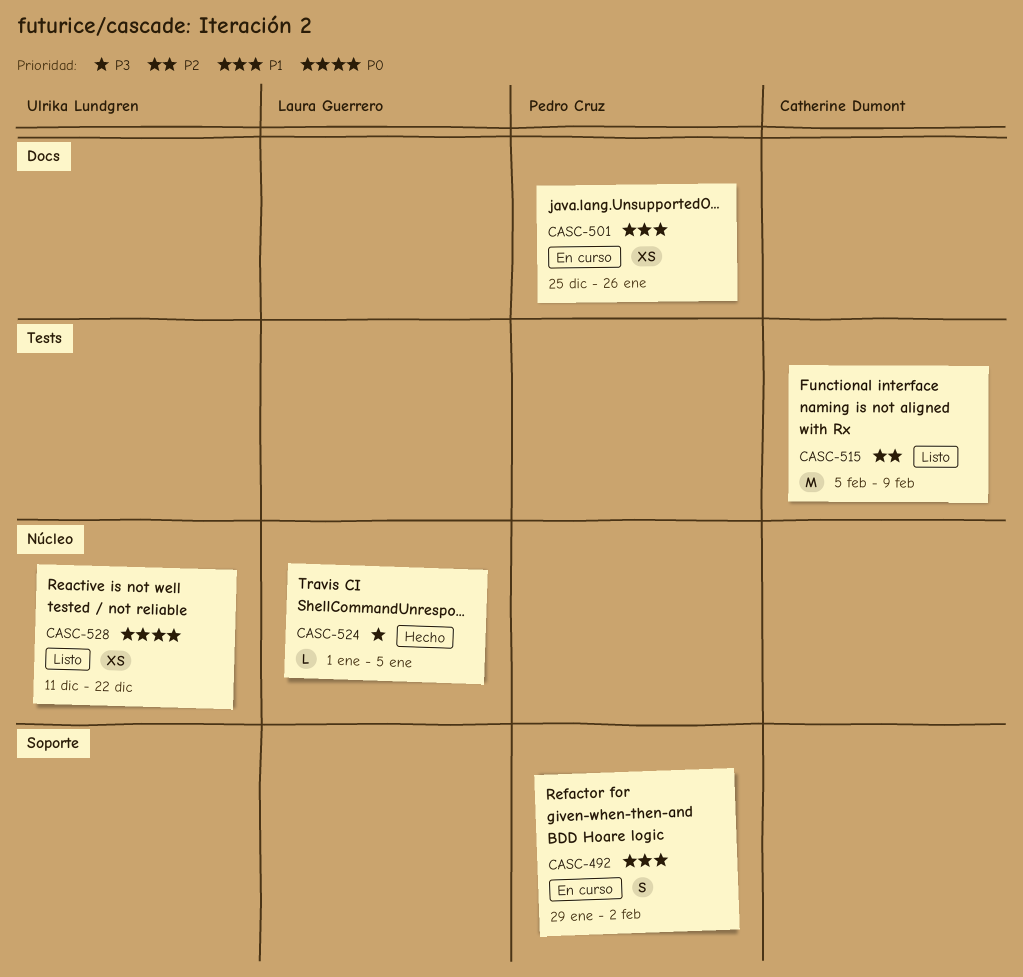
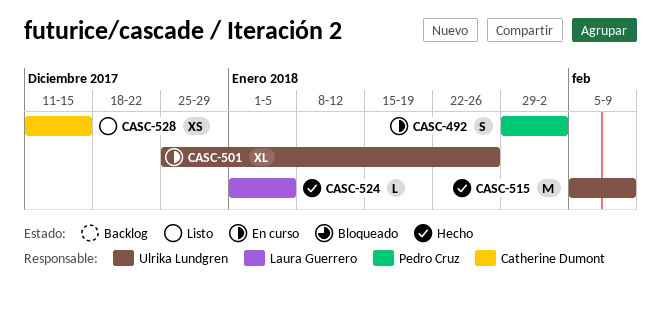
CASC-501, owner: Pedro Cruz -> Ulrika Lundgren
CASC-501, estimate: XS -> XL
CASC-515, status: Listo -> Hecho
CASC-515, owner: Catherine Dumont -> Ulrika Lundgren
CASC-528, owner: Ulrika Lundgren -> Catherine Dumont
CASC-528, due: Dec 22 -> Dec 15

